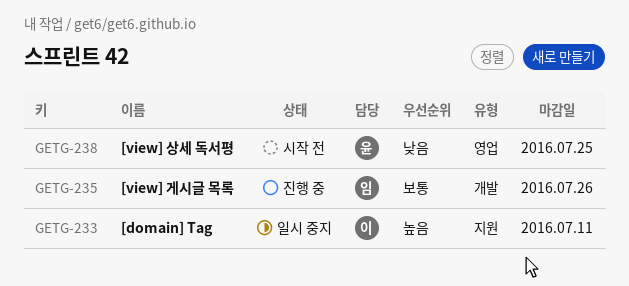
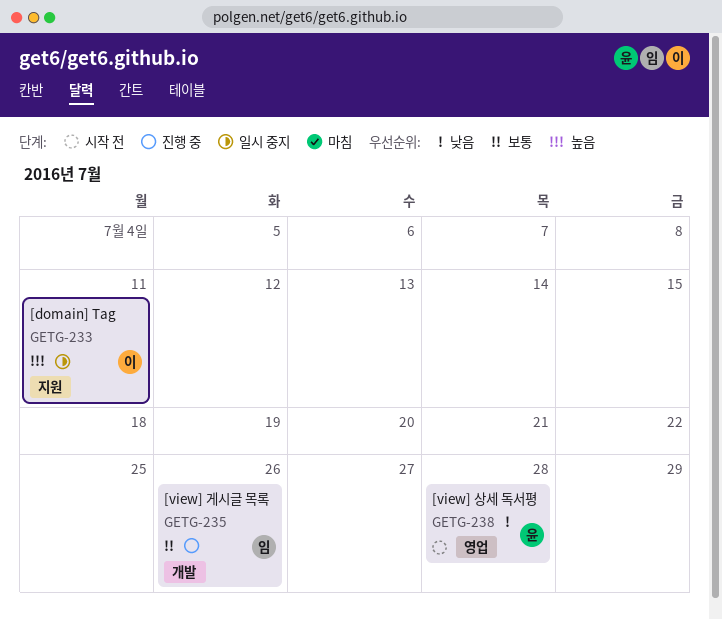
GETG-238, due: Jul 25 -> Jul 28

